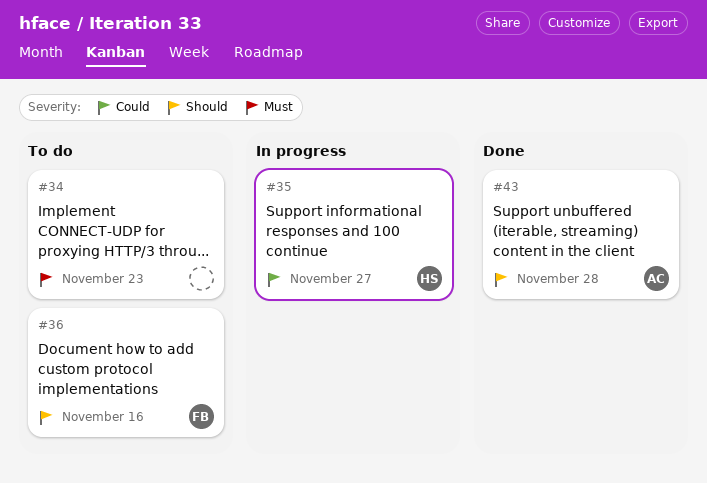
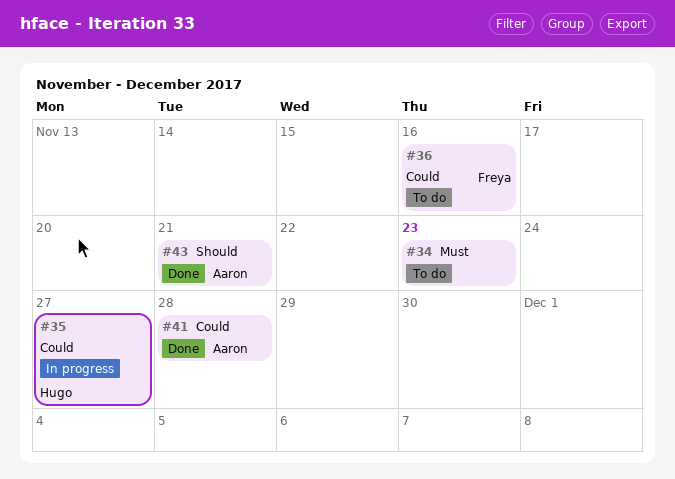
#36, priority: Should -> Could
#41: none -> present
#43, due: Nov 28 -> Nov 21

